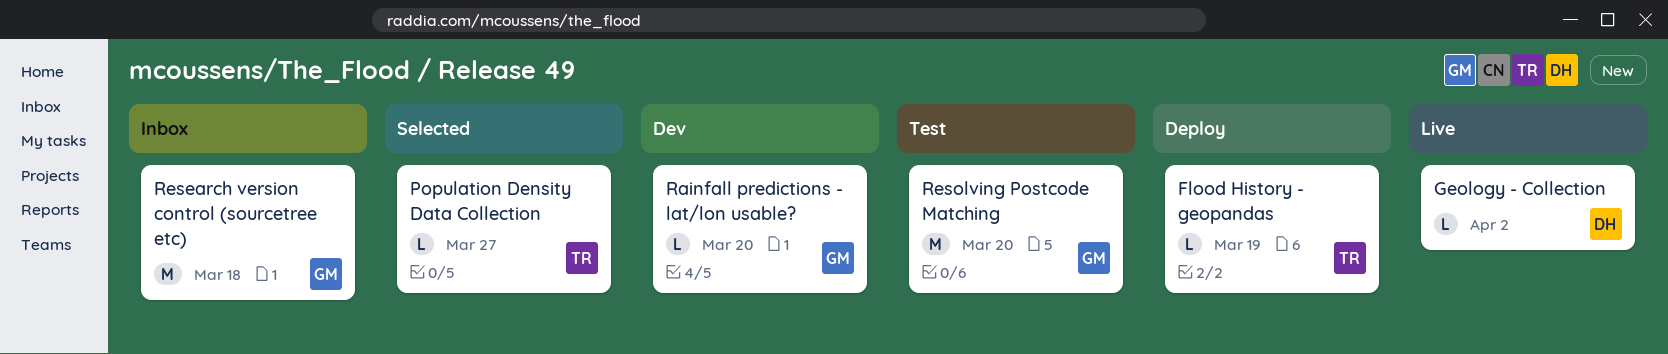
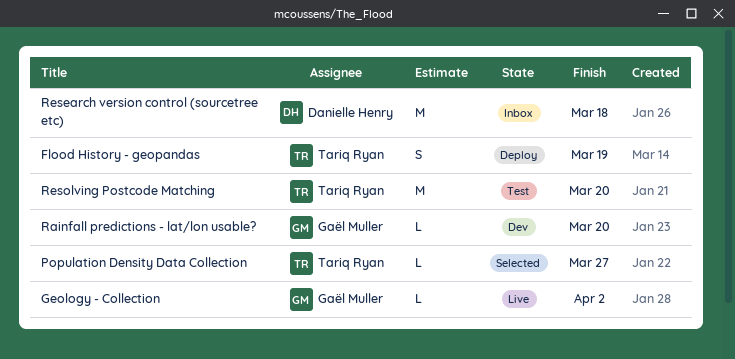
Flood History - geopandas, estimate: L -> S
Geology - Collection, owner: Danielle Henry -> Gaël Muller
Research version control (sourcetree etc), owner: Gaël Muller -> Danielle Henry
Resolving Postcode Matching, owner: Gaël Muller -> Tariq Ryan

